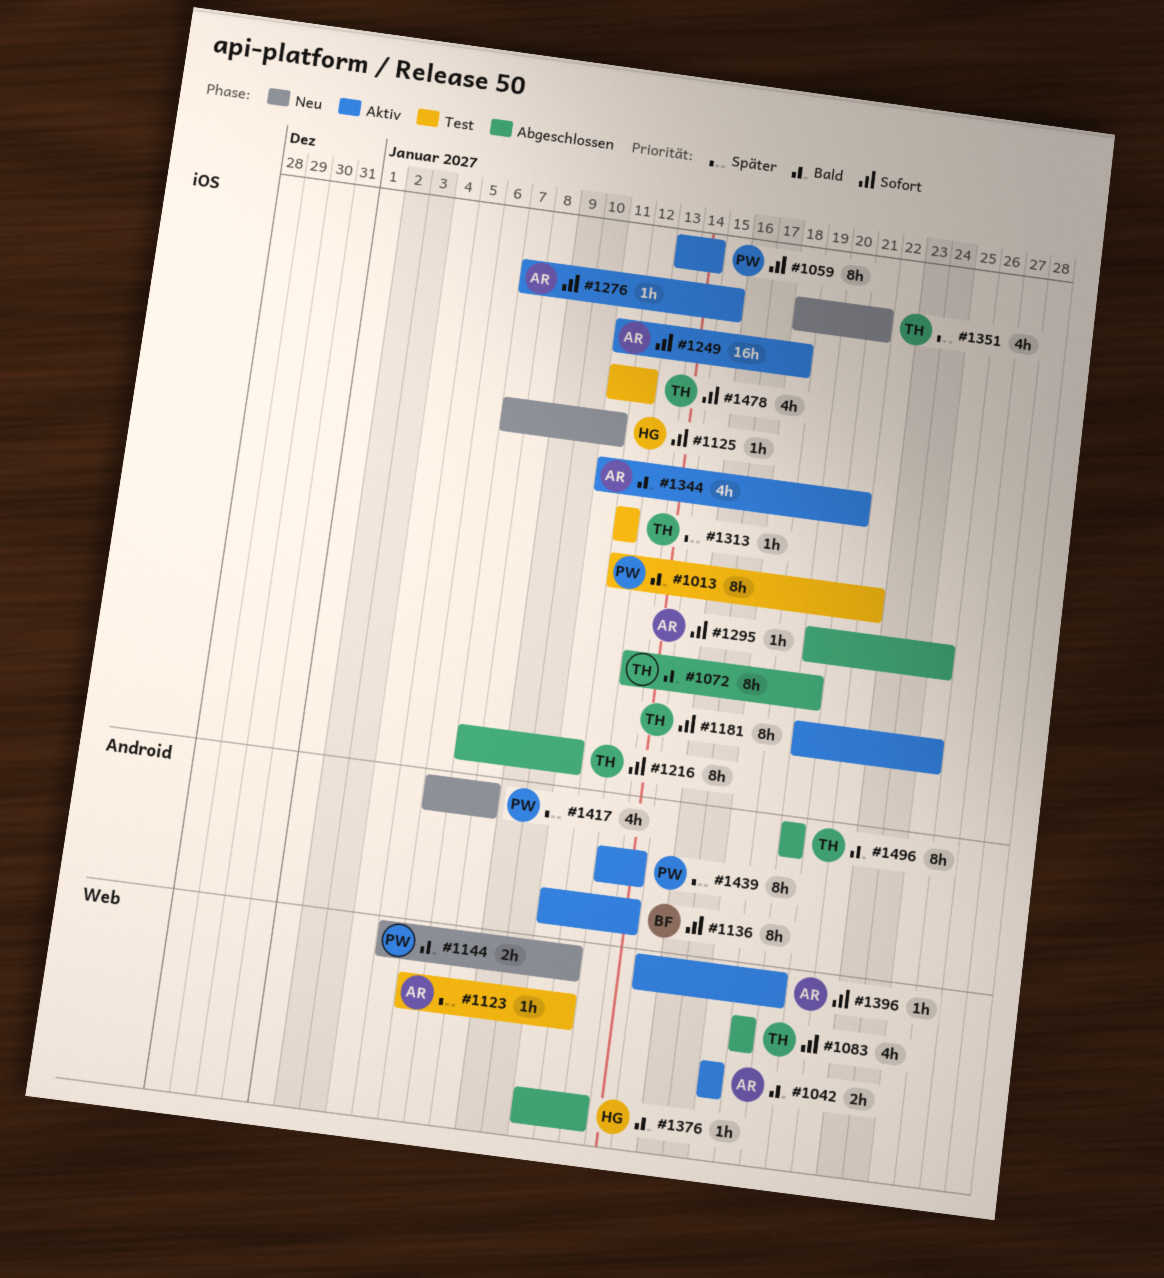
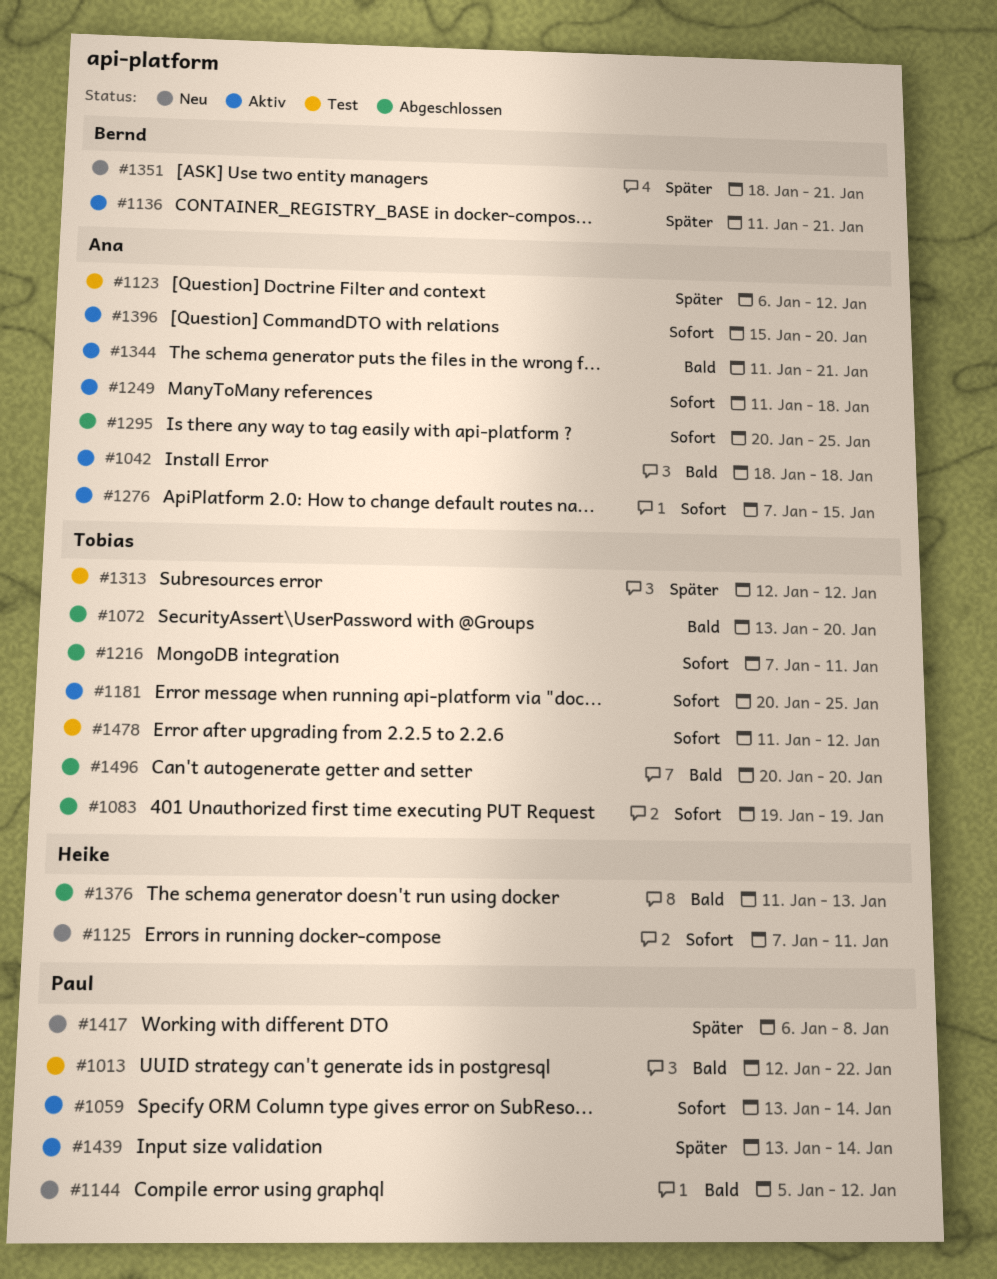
#1136, priority: Sofort -> Später
#1136, due: Jan 14 -> Jan 21
#1351, owner: Tobias -> Bernd

